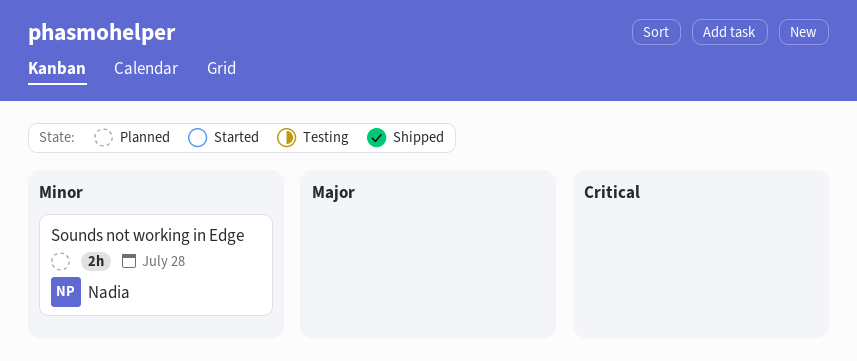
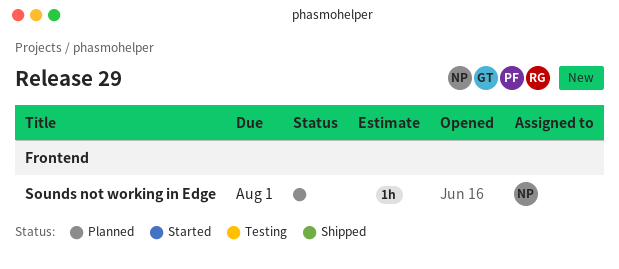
Sounds not working in Edge, estimate: 2h -> 1h
Sounds not working in Edge, due: Jul 28 -> Aug 1

